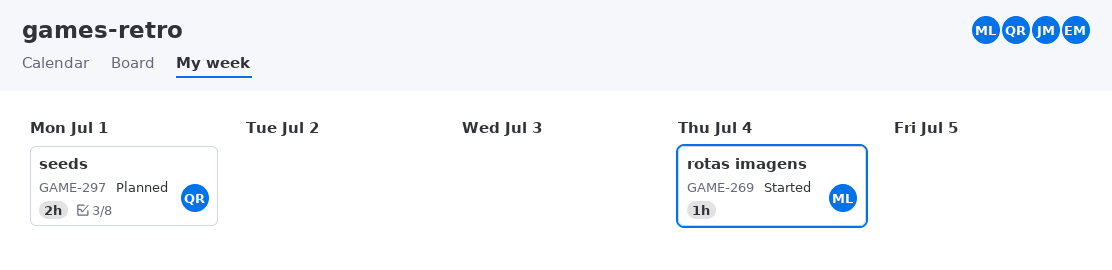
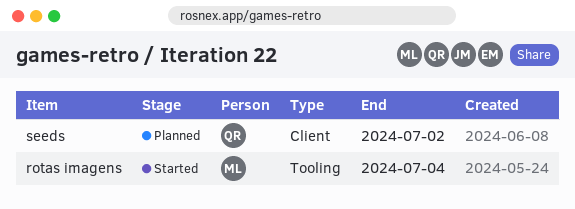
seeds, due: Jul 1 -> Jul 2

